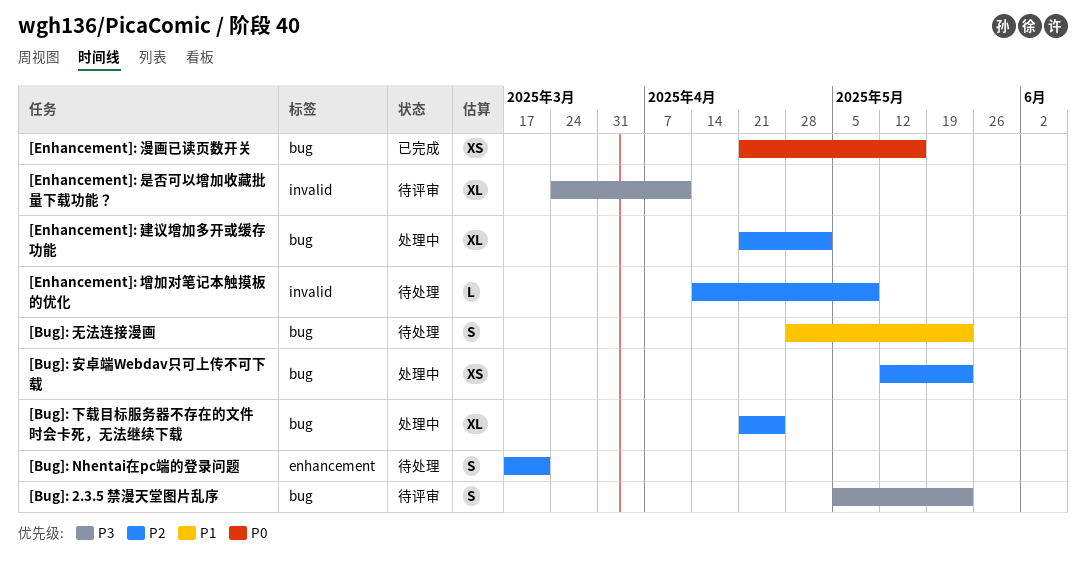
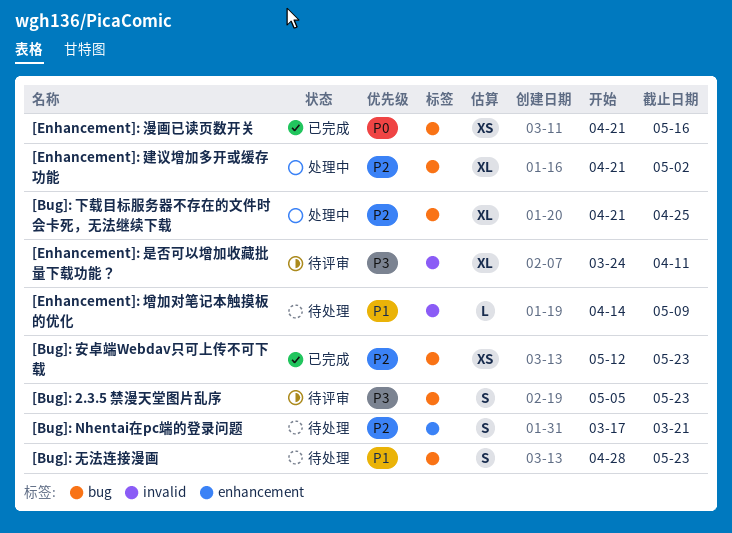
[Bug]: 安卓端Webdav只可上传不可下载, status: 处理中 -> 已完成
[Enhancement]: 增加对笔记本触摸板的优化, priority: P2 -> P1

